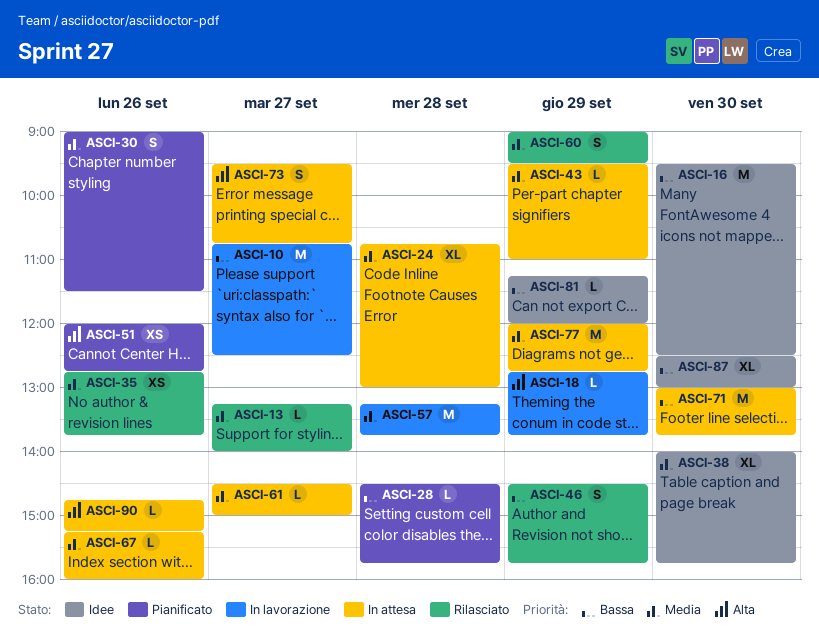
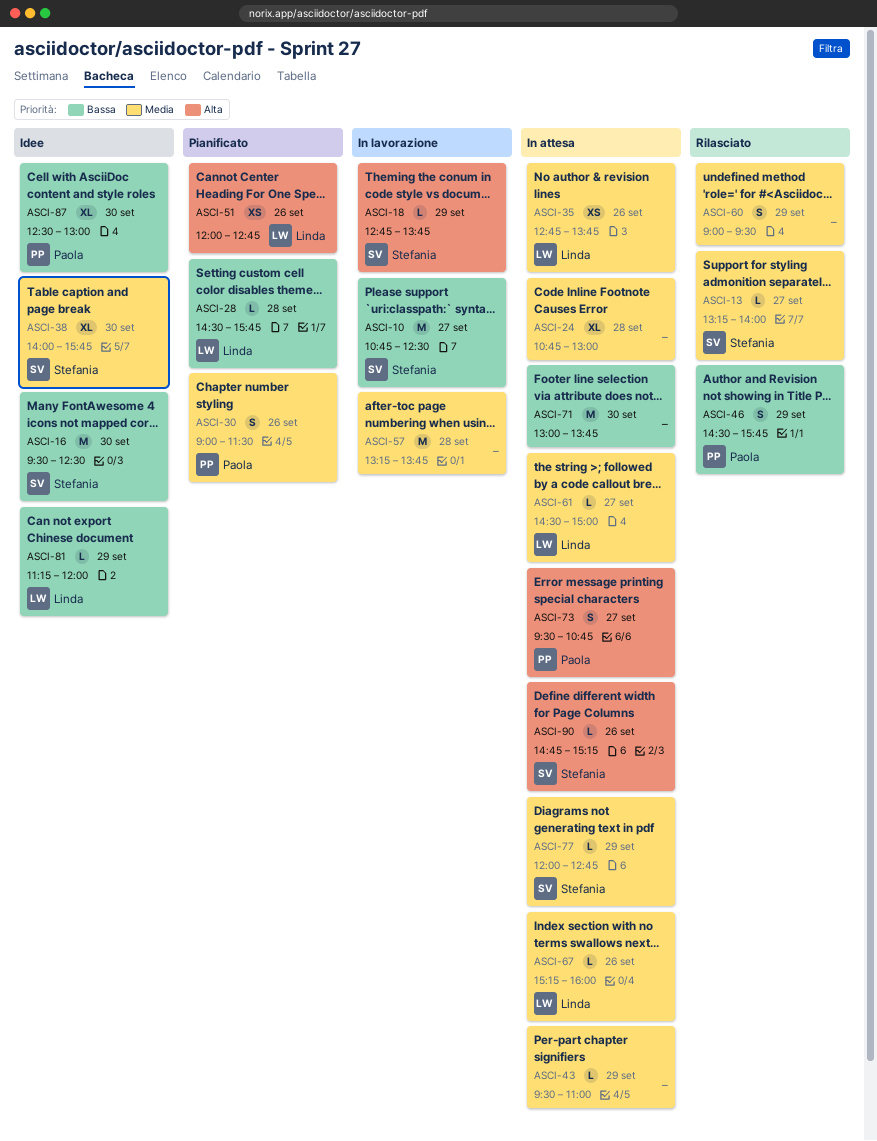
ASCI-35, status: Rilasciato -> In attesa
ASCI-77, estimate: M -> L

